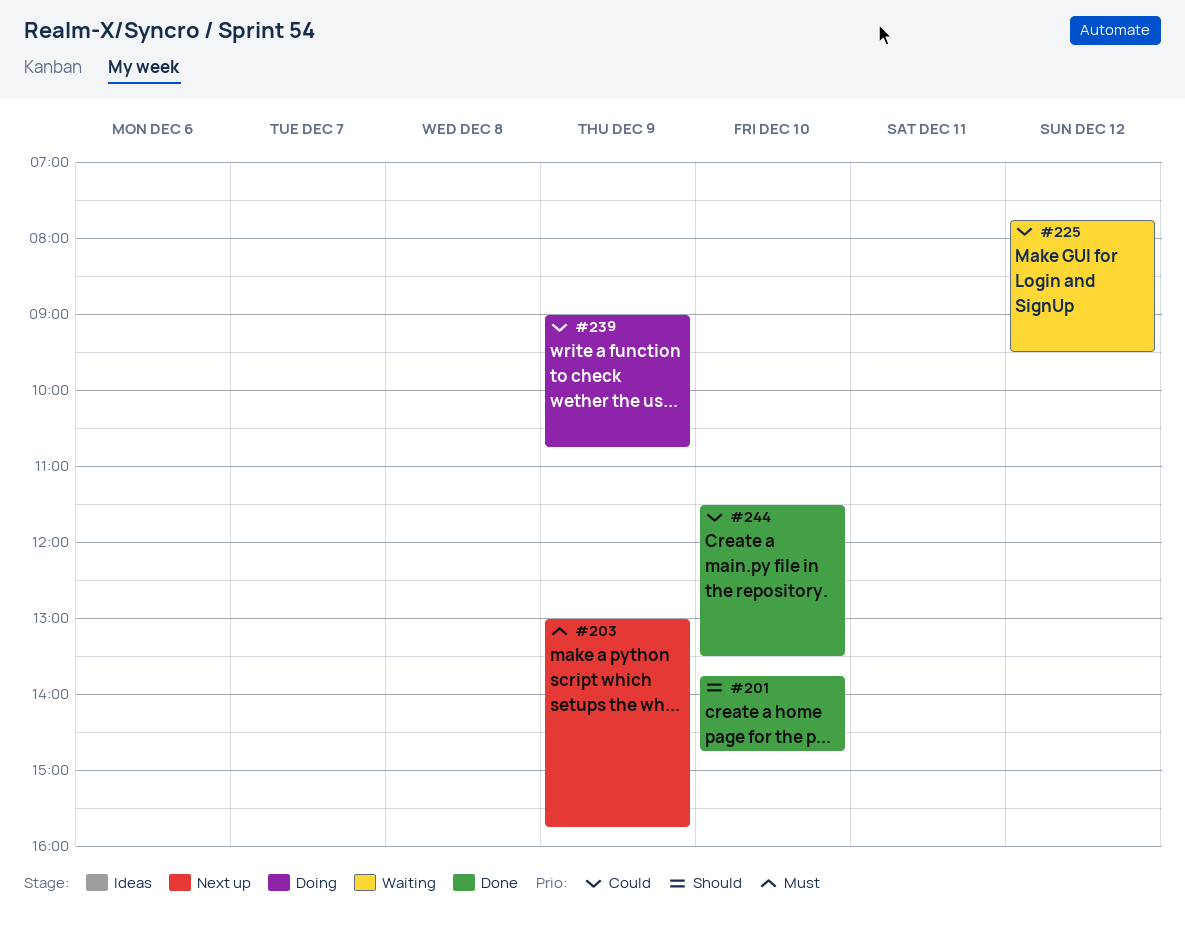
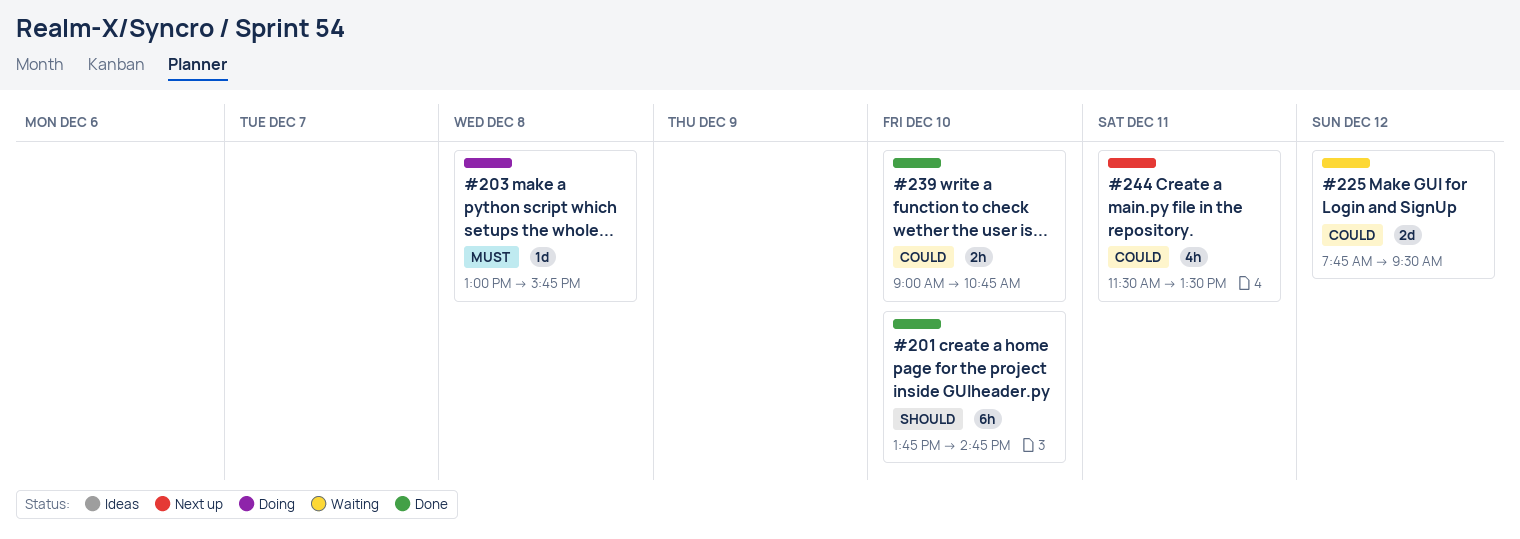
#203, status: Next up -> Doing
#203, day: Dec 9 -> Dec 8
#239, status: Doing -> Done
#239, day: Dec 9 -> Dec 10
#244, status: Done -> Next up
#244, day: Dec 10 -> Dec 11

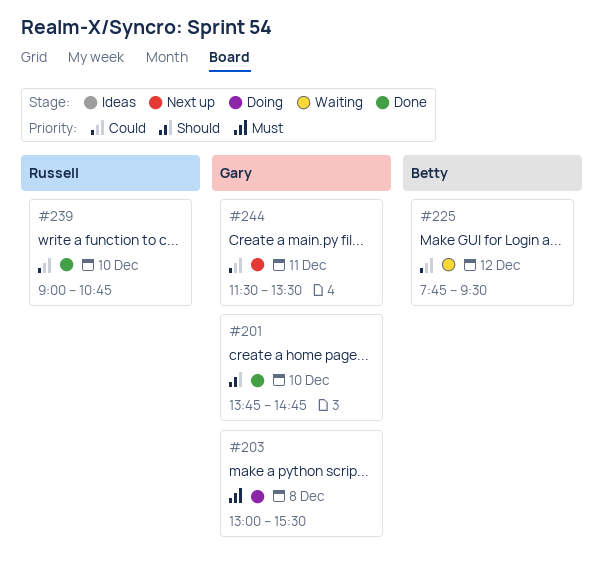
#203, ends: 15:45 -> 15:30

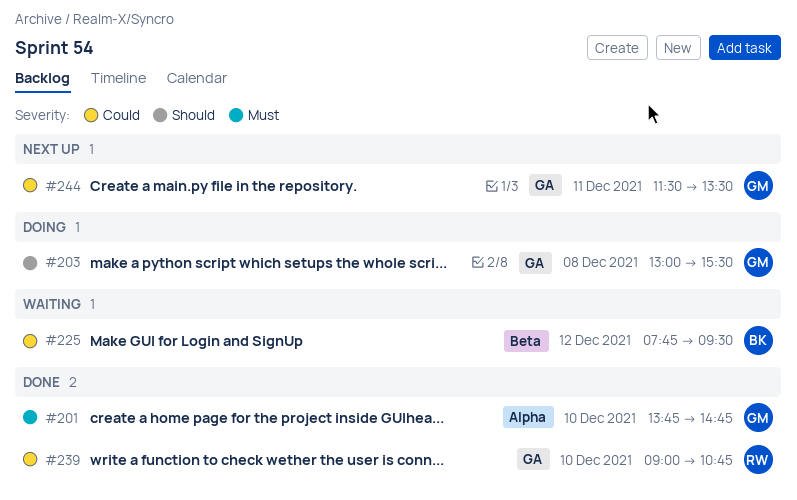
#201, priority: Should -> Must
#203, priority: Must -> Should

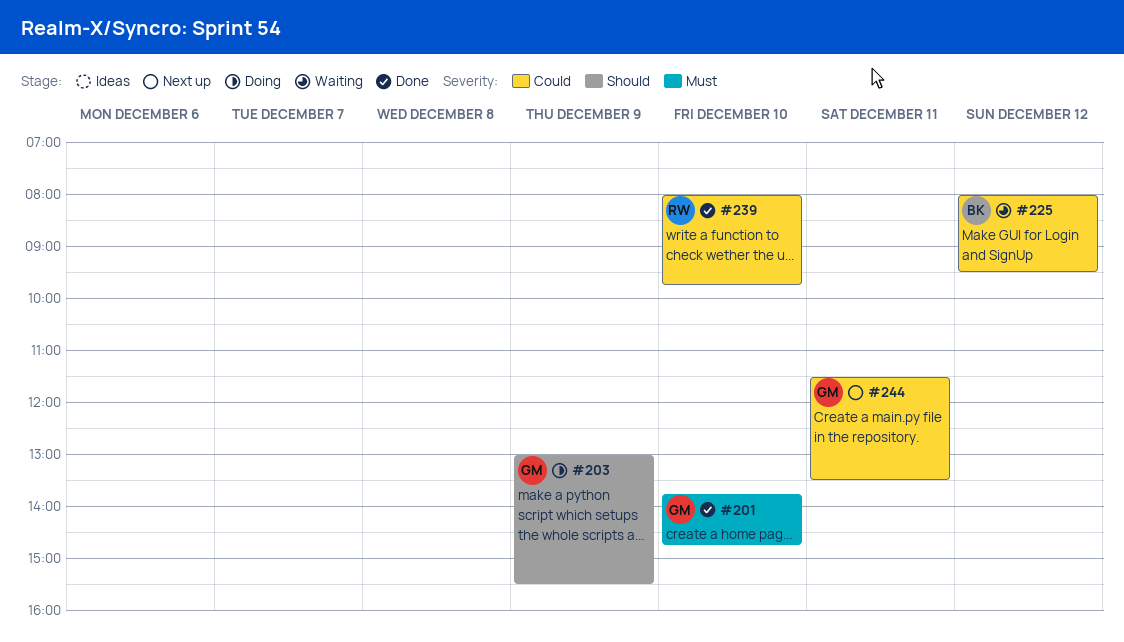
#203, day: Dec 8 -> Dec 9
#225, begins: 07:45 -> 08:00
#239, begins: 09:00 -> 08:00
#239, ends: 10:45 -> 09:45

